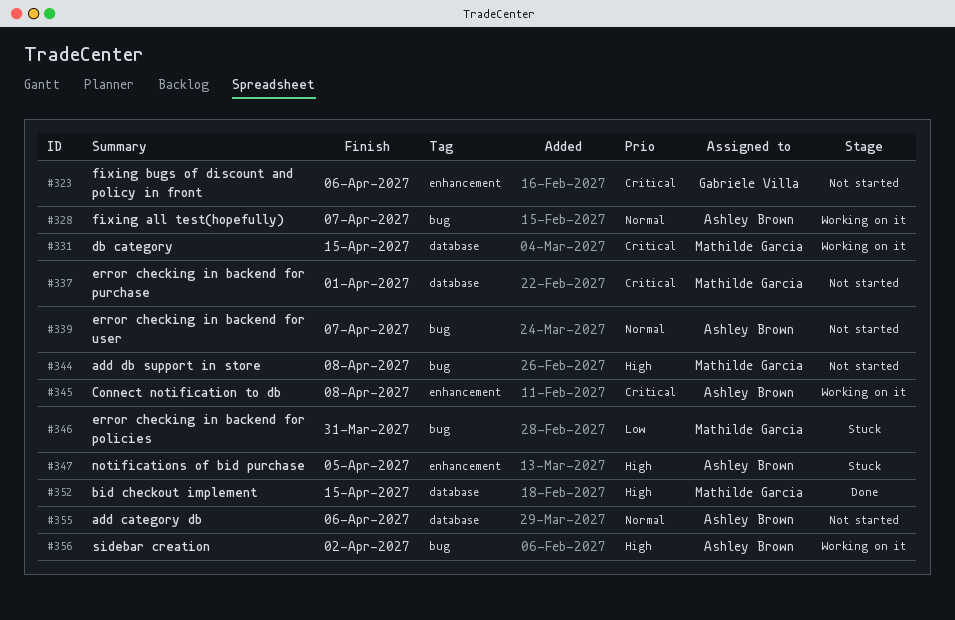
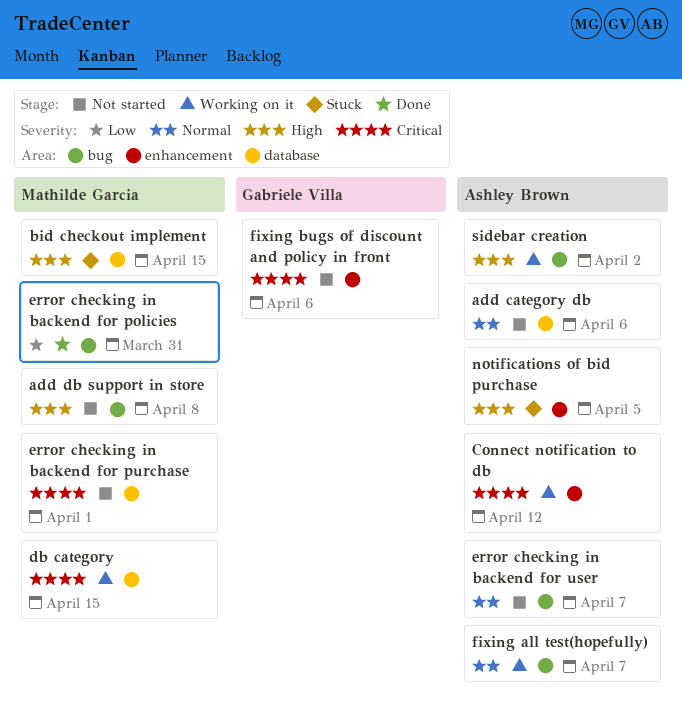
bid checkout implement, status: Done -> Stuck
Connect notification to db, due: Apr 8 -> Apr 12
error checking in backend for policies, status: Stuck -> Done

